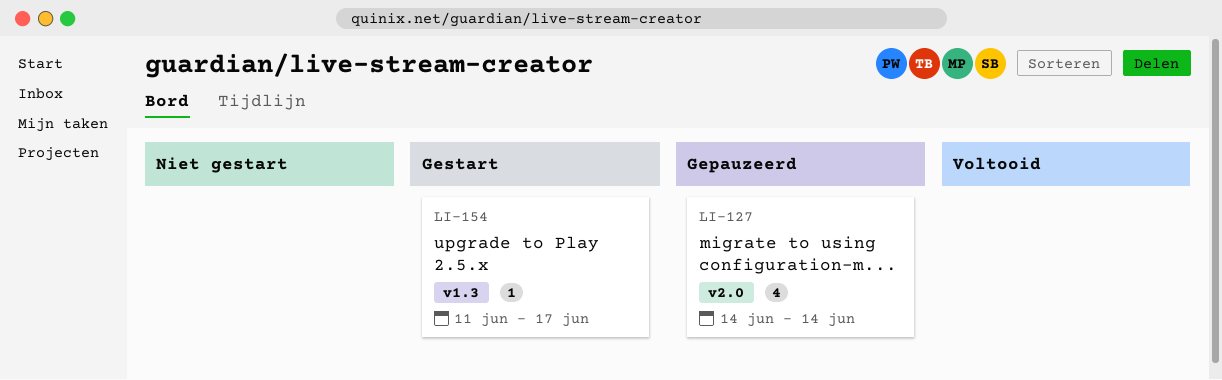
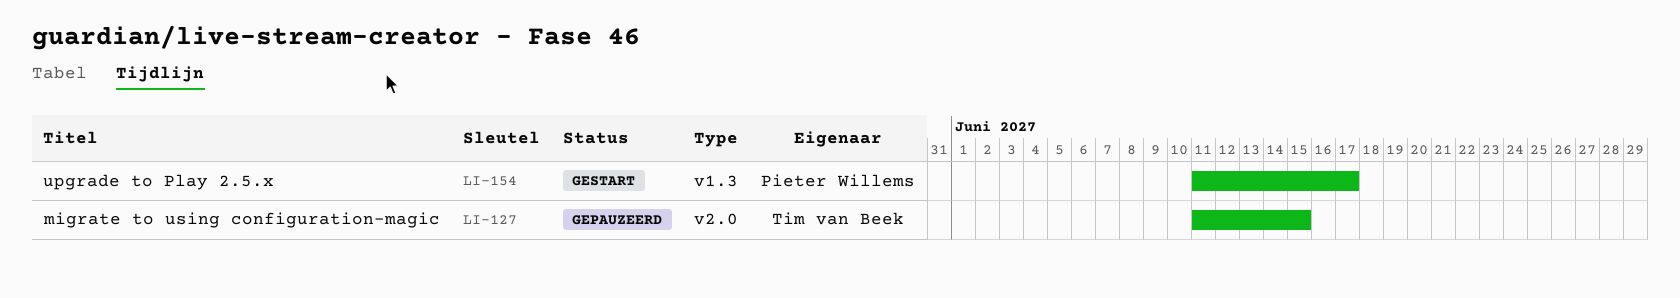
LI-127, start: Jun 14 -> Jun 11
LI-127, due: Jun 14 -> Jun 15

